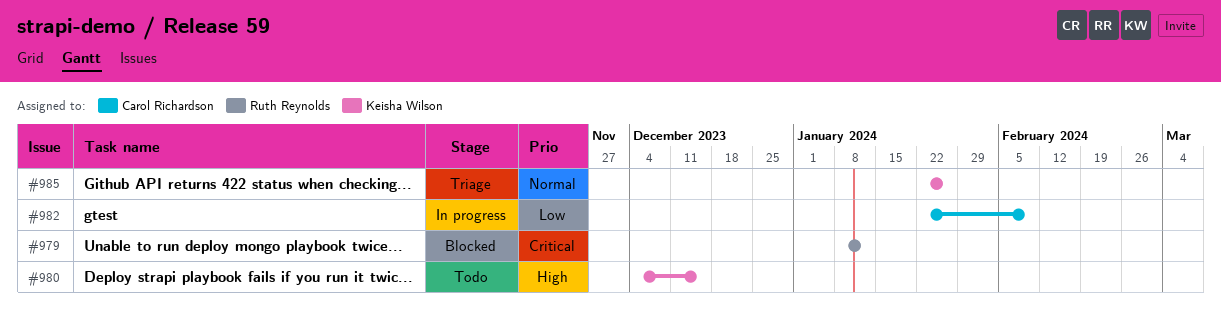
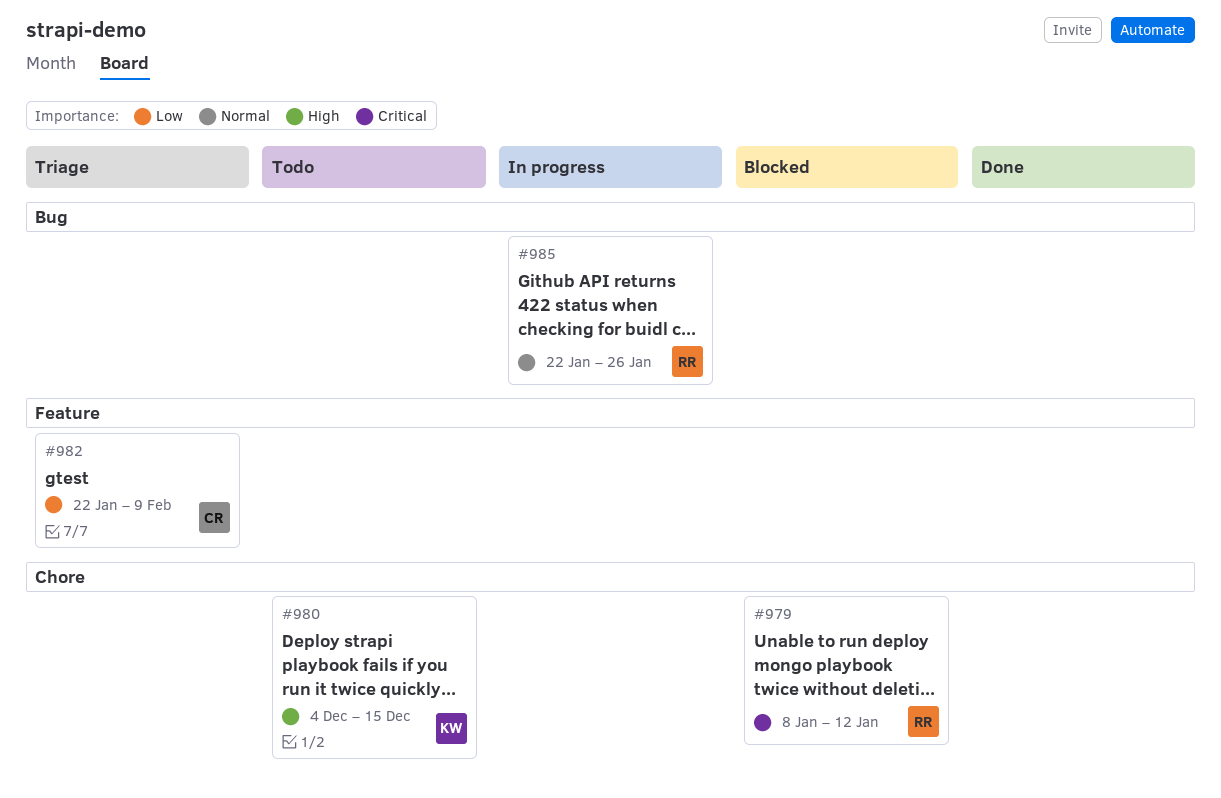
#982, status: In progress -> Triage
#985, status: Triage -> In progress
#985, owner: Keisha Wilson -> Ruth Reynolds

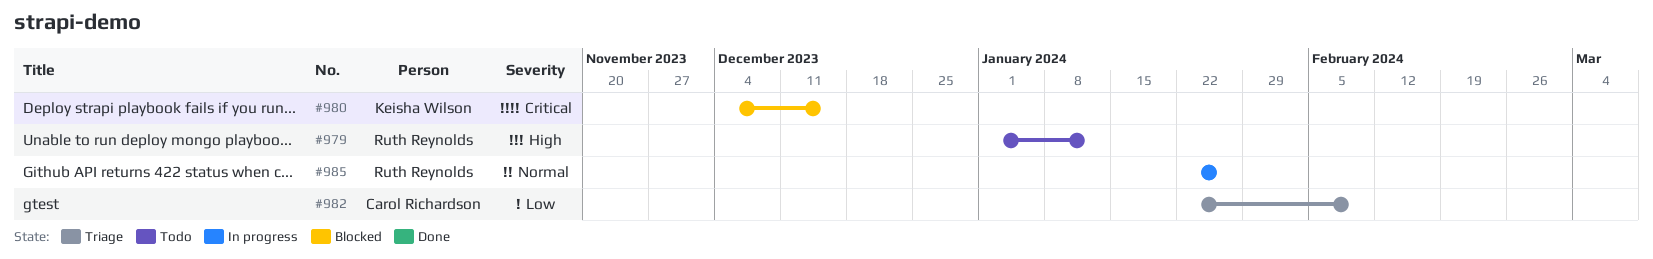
#979, status: Blocked -> Todo
#979, priority: Critical -> High
#979, start: Jan 8 -> Jan 1
#980, status: Todo -> Blocked
#980, priority: High -> Critical

